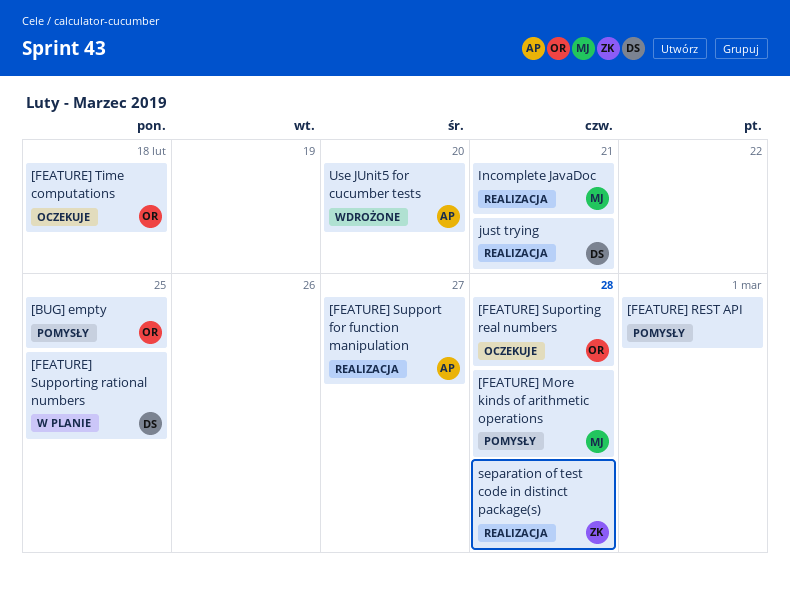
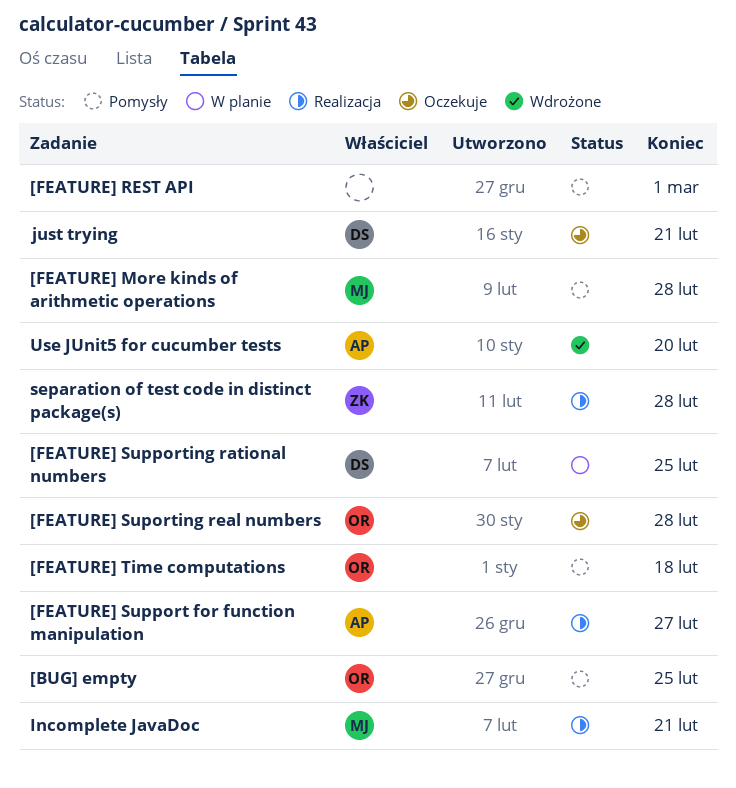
[FEATURE] Time computations, status: Oczekuje -> Pomysły
just trying, status: Realizacja -> Oczekuje

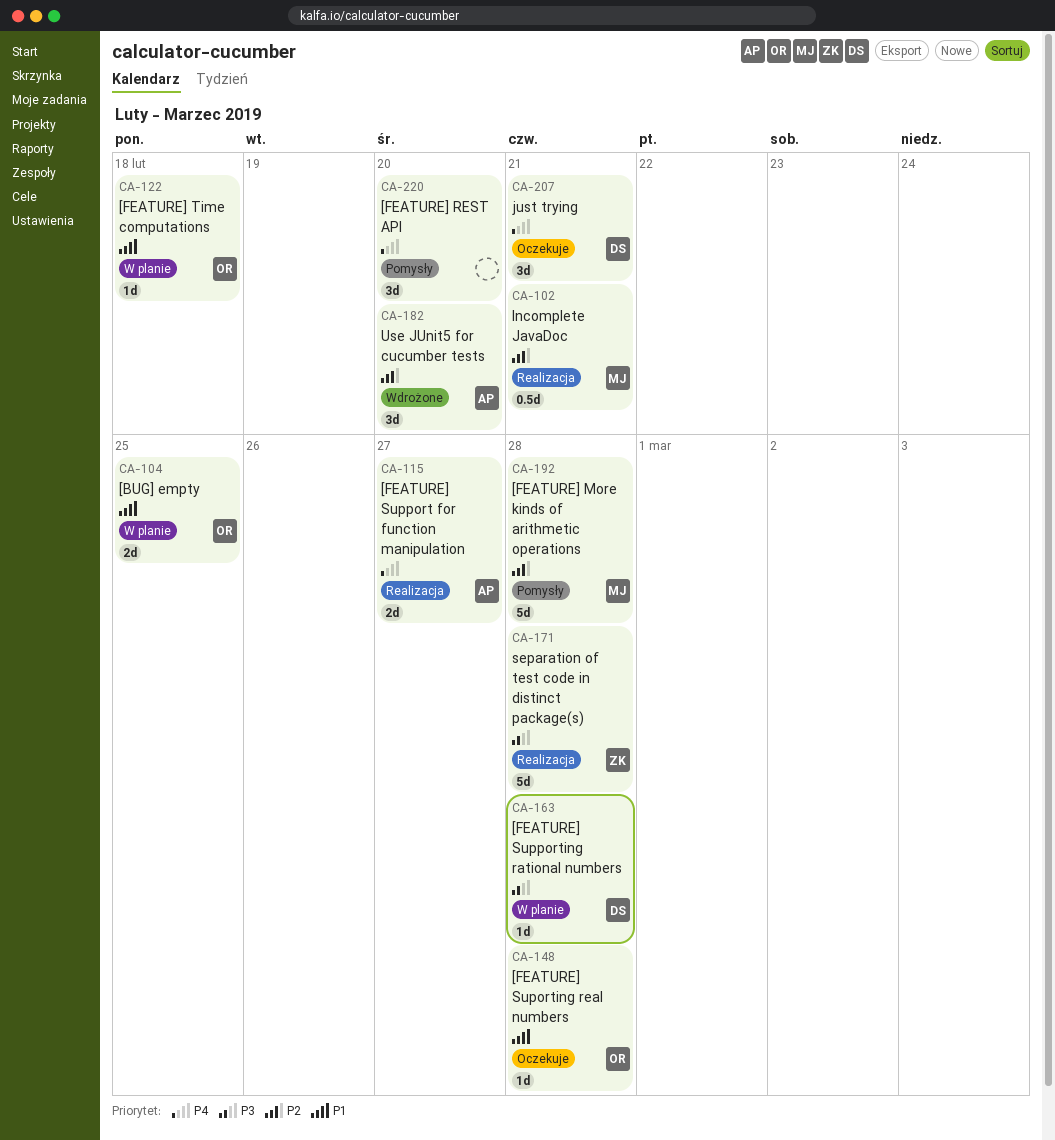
[BUG] empty, status: Pomysły -> W planie
[FEATURE] REST API, due: Mar 1 -> Feb 20
[FEATURE] Supporting rational numbers, due: Feb 25 -> Feb 28
[FEATURE] Time computations, status: Pomysły -> W planie

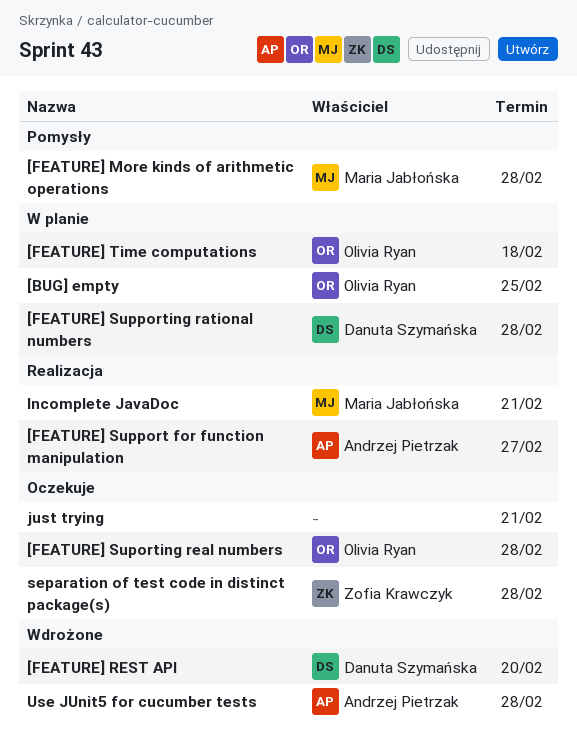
[FEATURE] REST API, status: Pomysły -> Wdrożone
[FEATURE] REST API, owner: none -> Danuta Szymańska
just trying, owner: Danuta Szymańska -> none
separation of test code in distinct package(s), status: Realizacja -> Oczekuje
Use JUnit5 for cucumber tests, due: Feb 20 -> Feb 28

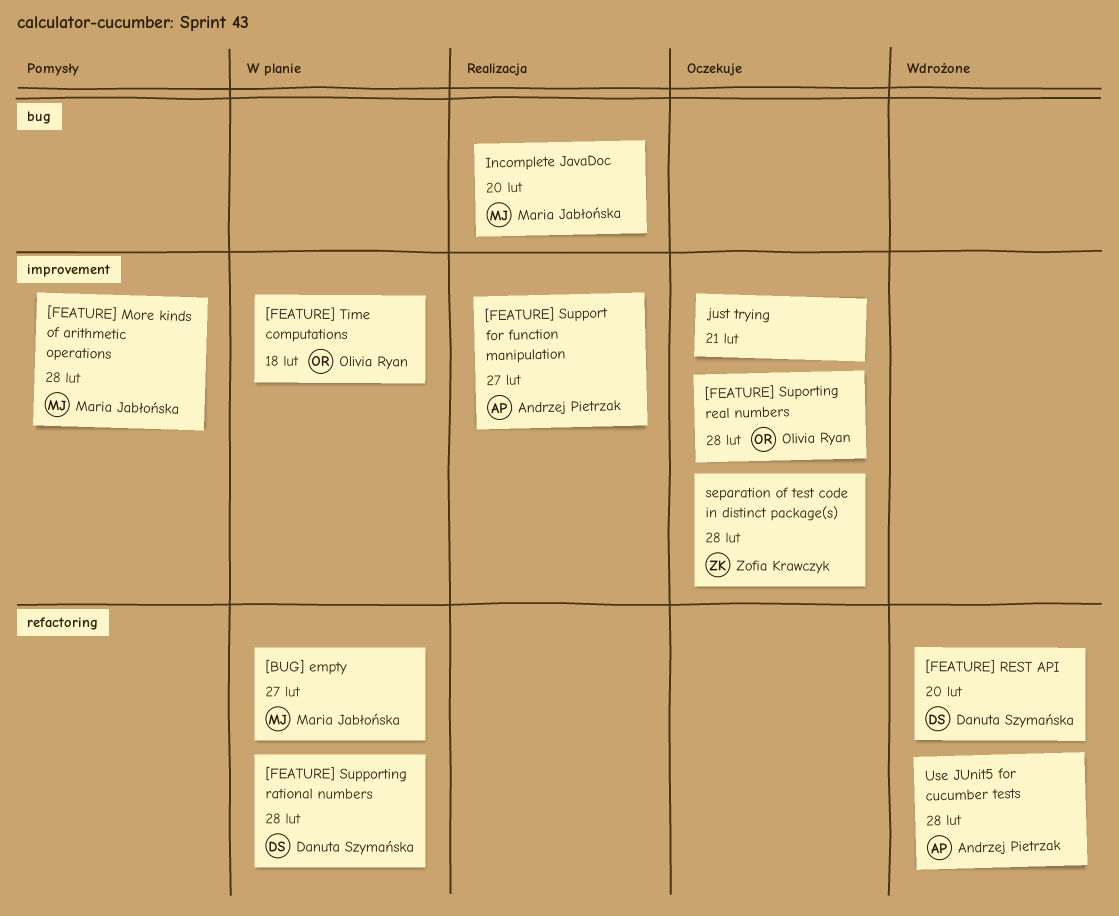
[BUG] empty, owner: Olivia Ryan -> Maria Jabłońska
[BUG] empty, due: Feb 25 -> Feb 27
Incomplete JavaDoc, due: Feb 21 -> Feb 20

